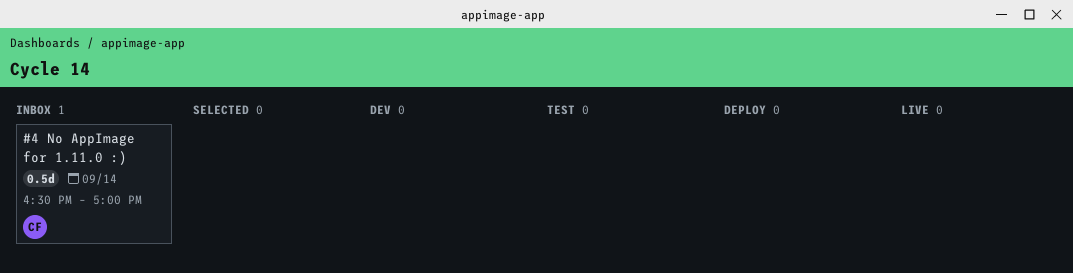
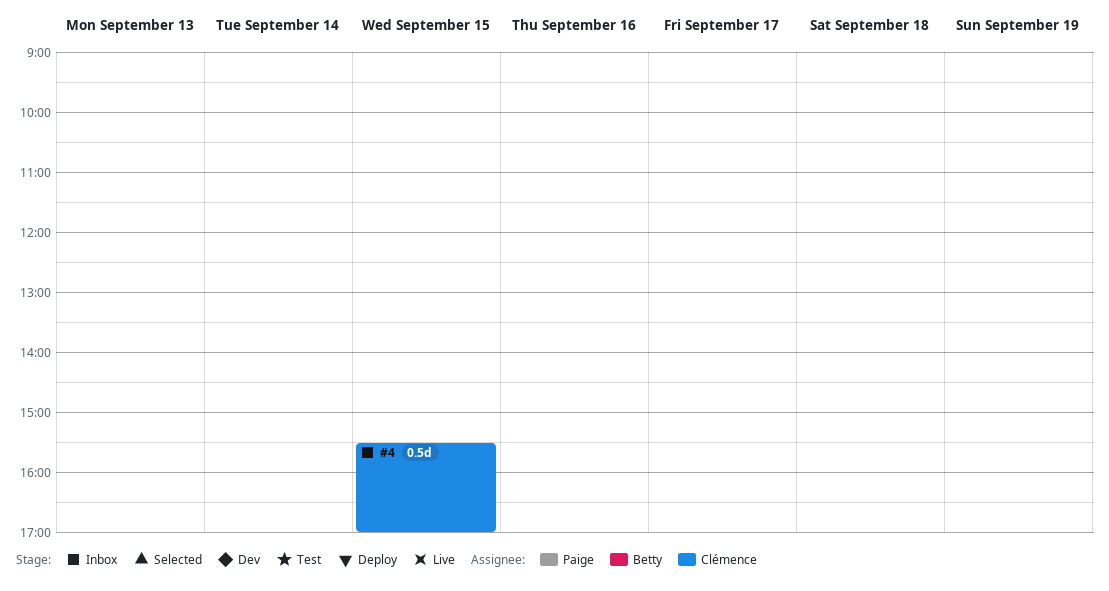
#4, day: Sep 14 -> Sep 15
#4, begins: 16:30 -> 15:30

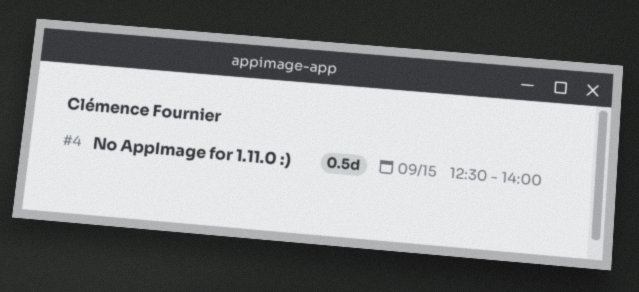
#4, begins: 15:30 -> 12:30
#4, ends: 17:00 -> 14:00

